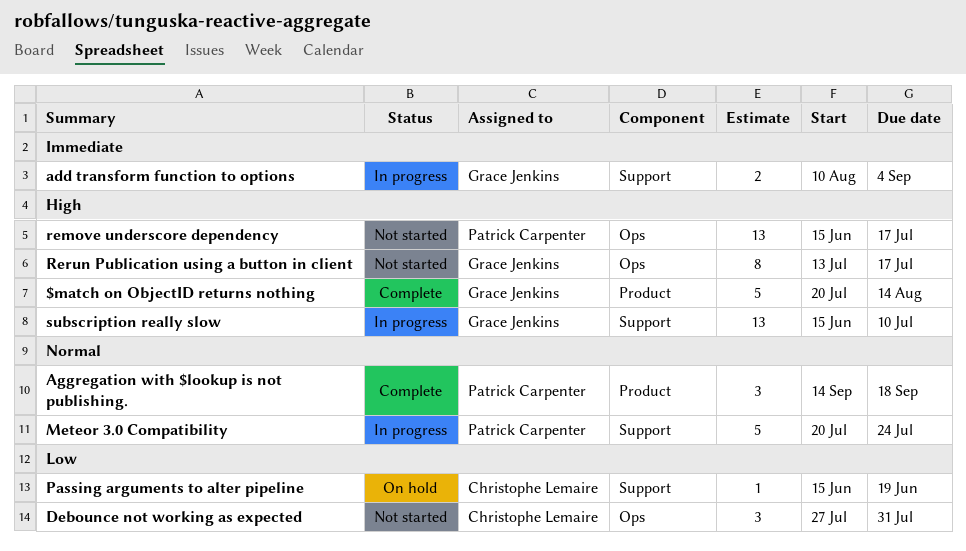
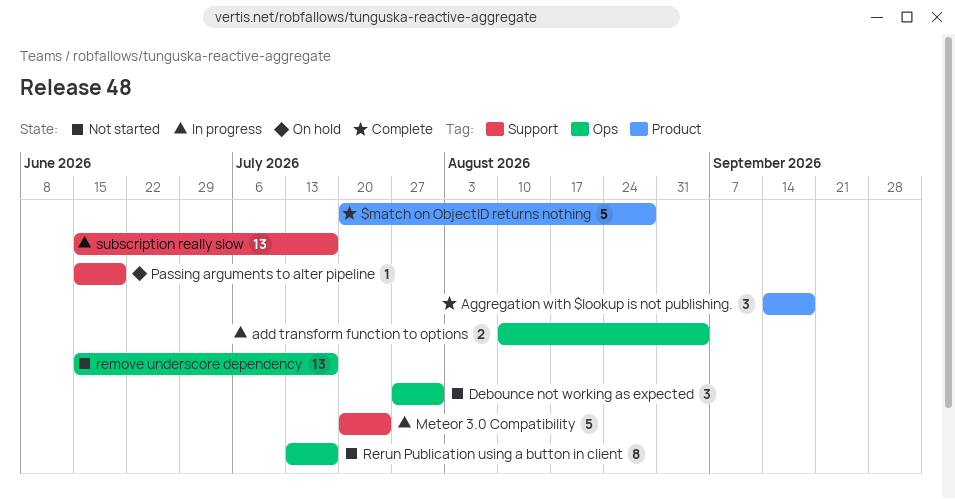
$match on ObjectID returns nothing, due: Aug 14 -> Aug 28
add transform function to options, label: Support -> Ops
subscription really slow, due: Jul 10 -> Jul 17

